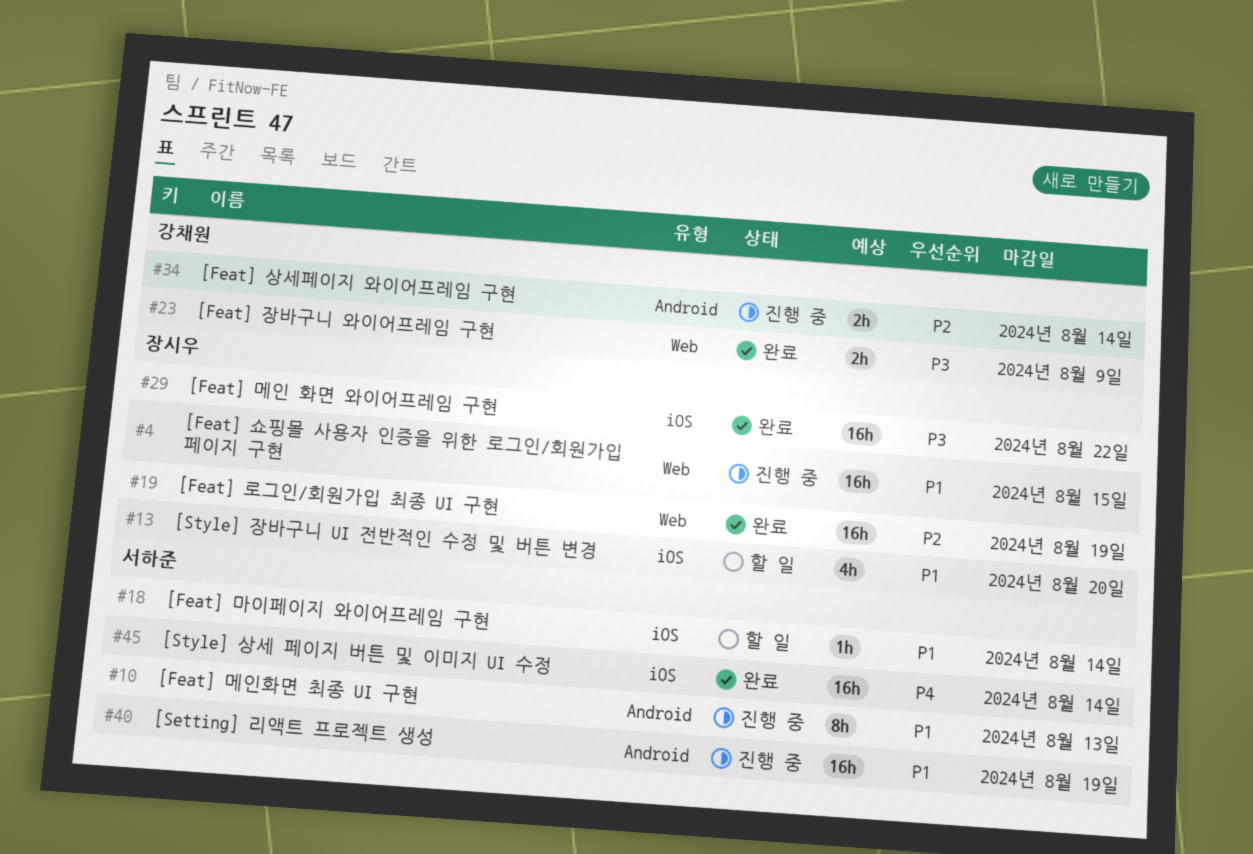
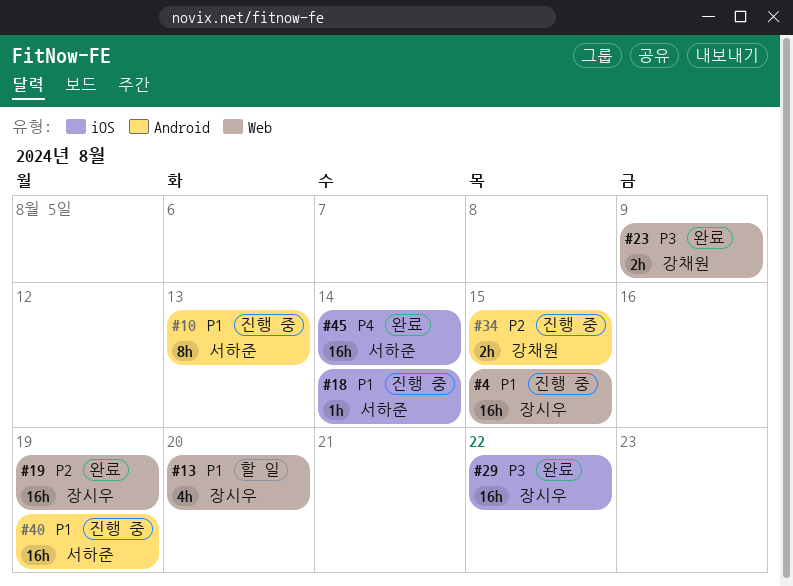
#13, label: iOS -> Web
#18, status: 할 일 -> 진행 중
#34, due: Aug 14 -> Aug 15

